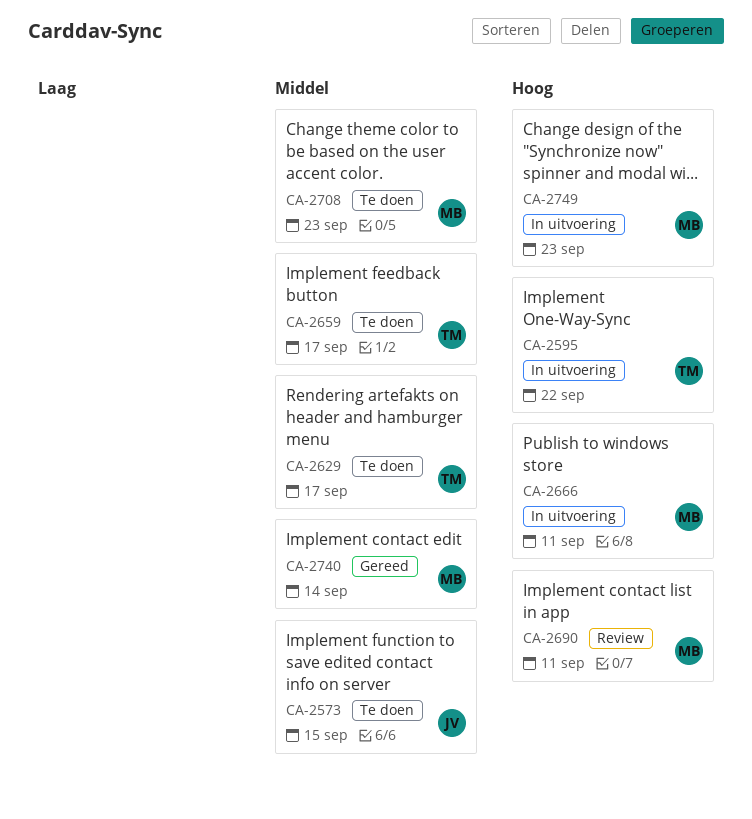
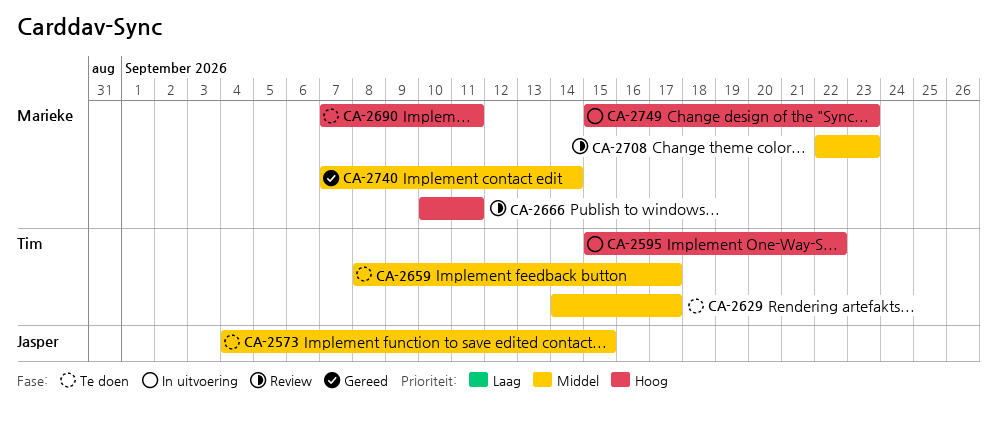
CA-2666, status: In uitvoering -> Review
CA-2690, status: Review -> Te doen
CA-2708, status: Te doen -> Review

